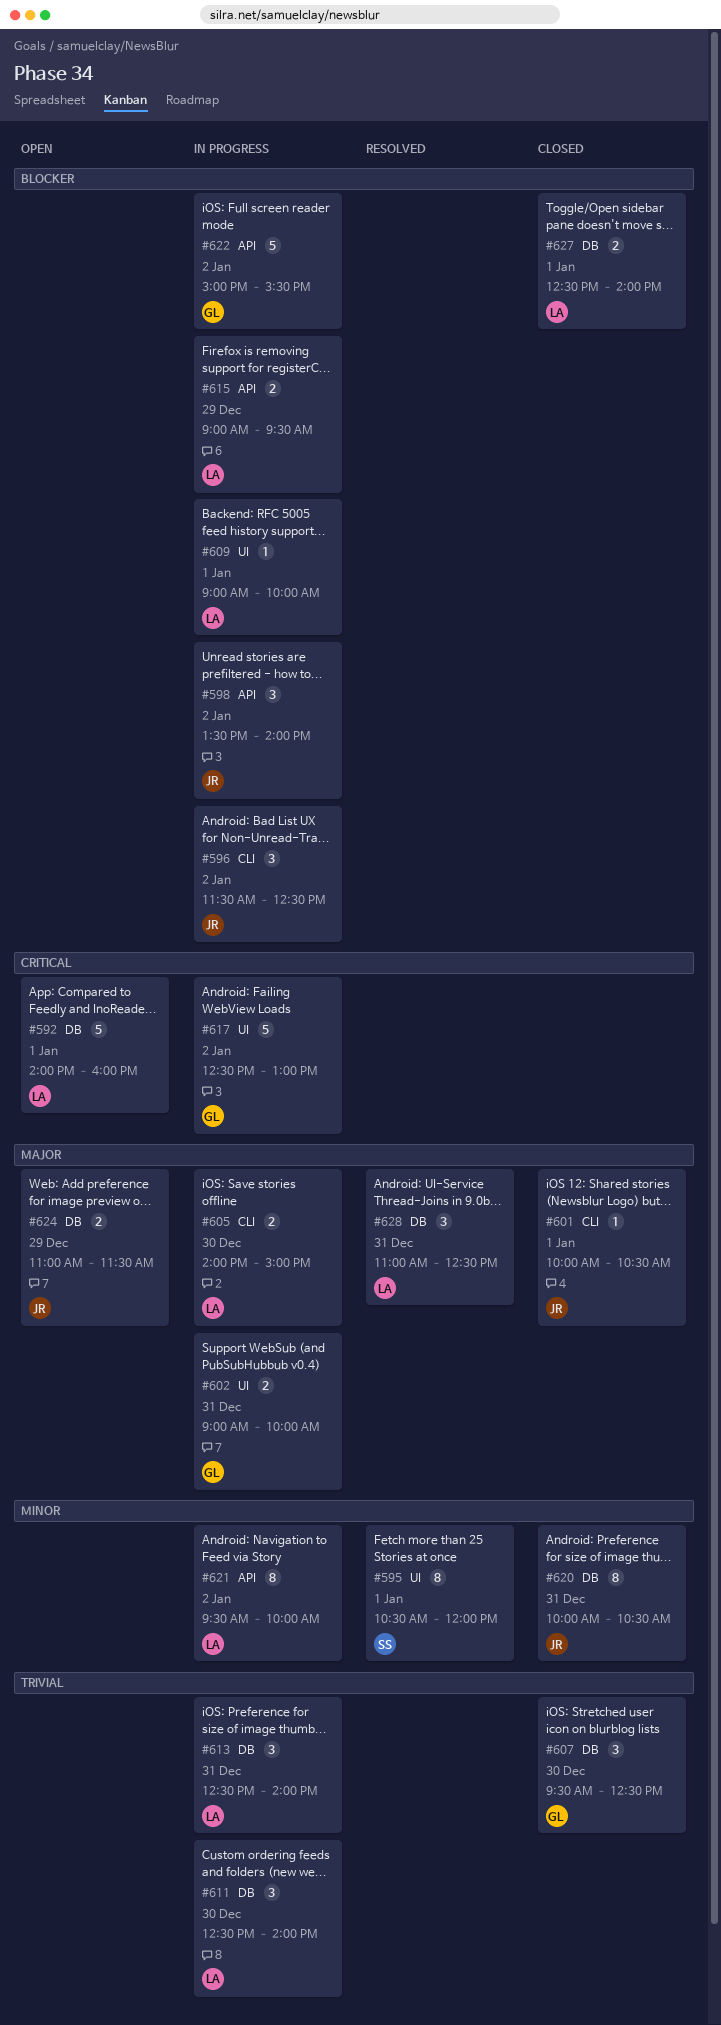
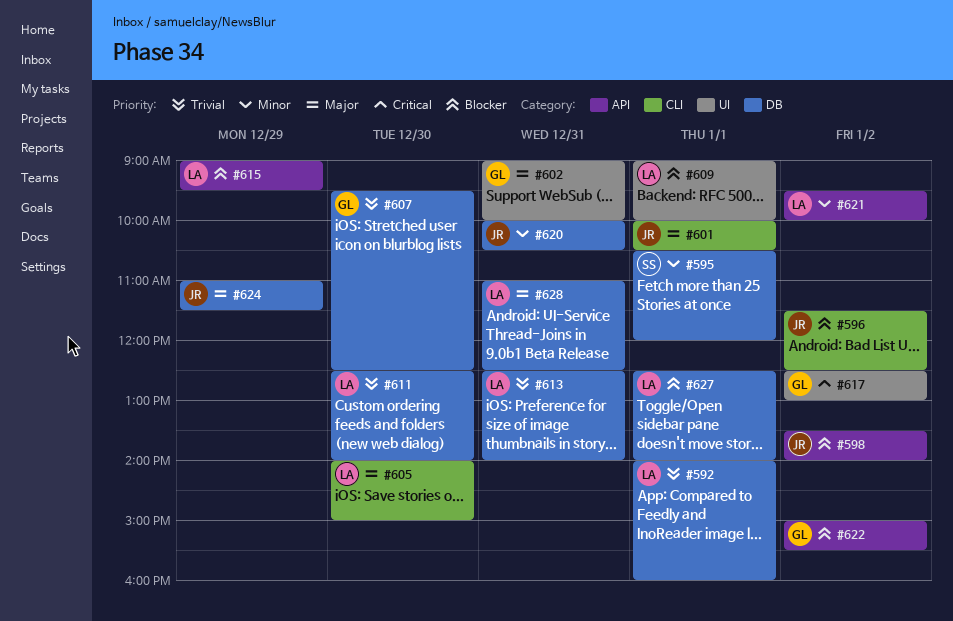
#592, priority: Critical -> Trivial
#595, label: UI -> DB

